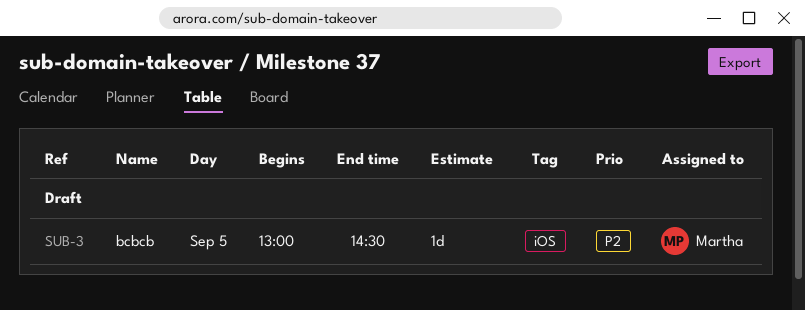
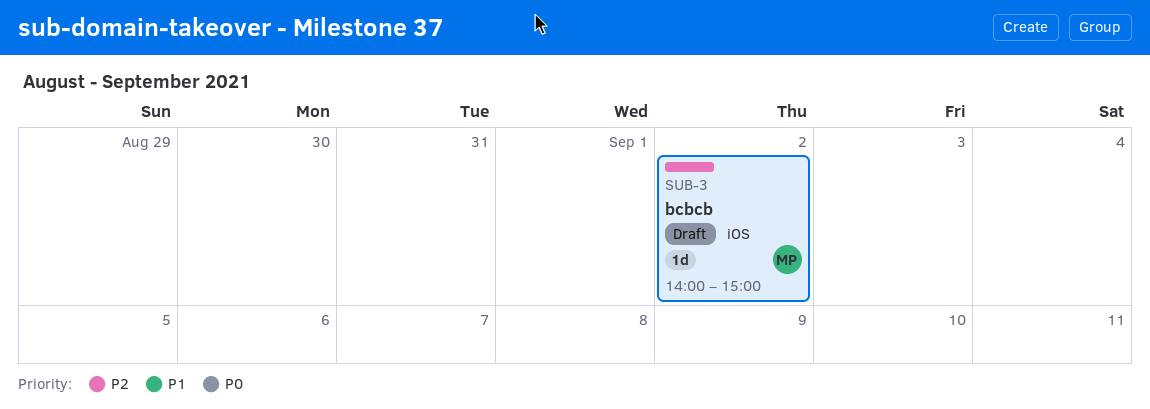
SUB-3, day: Sep 5 -> Sep 2
SUB-3, begins: 13:00 -> 14:00
SUB-3, ends: 14:30 -> 15:00

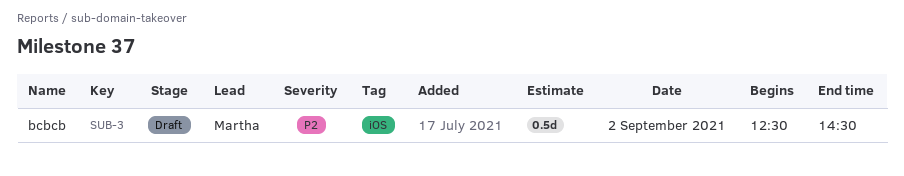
SUB-3, estimate: 1d -> 0.5d
SUB-3, begins: 14:00 -> 12:30
SUB-3, ends: 15:00 -> 14:30

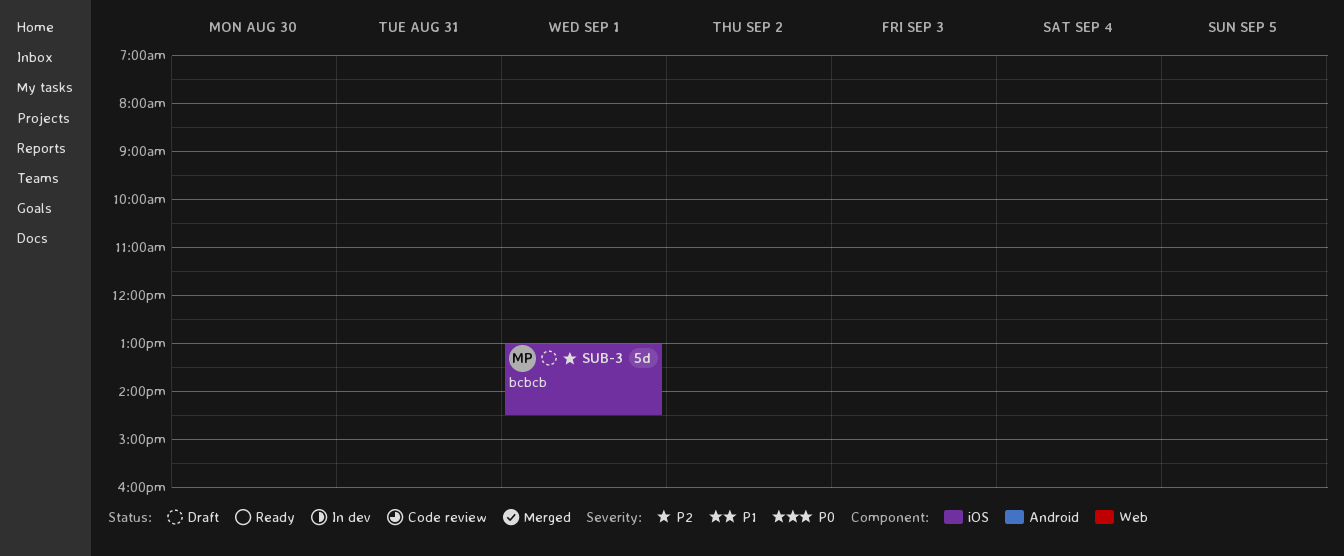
SUB-3, estimate: 0.5d -> 5d
SUB-3, day: Sep 2 -> Sep 1
SUB-3, begins: 12:30 -> 13:00

